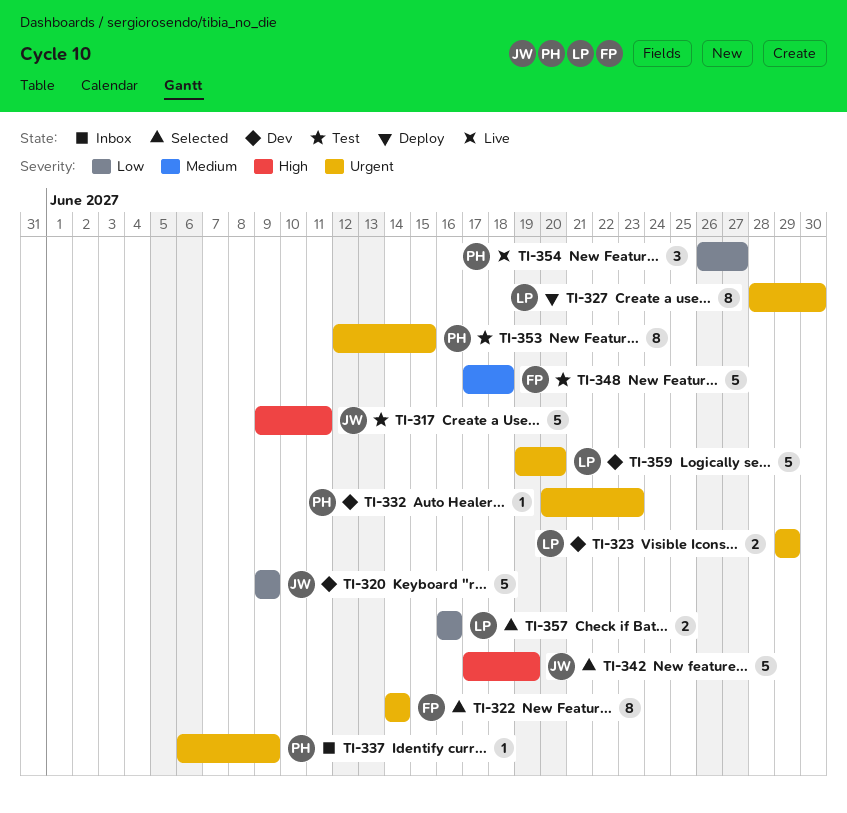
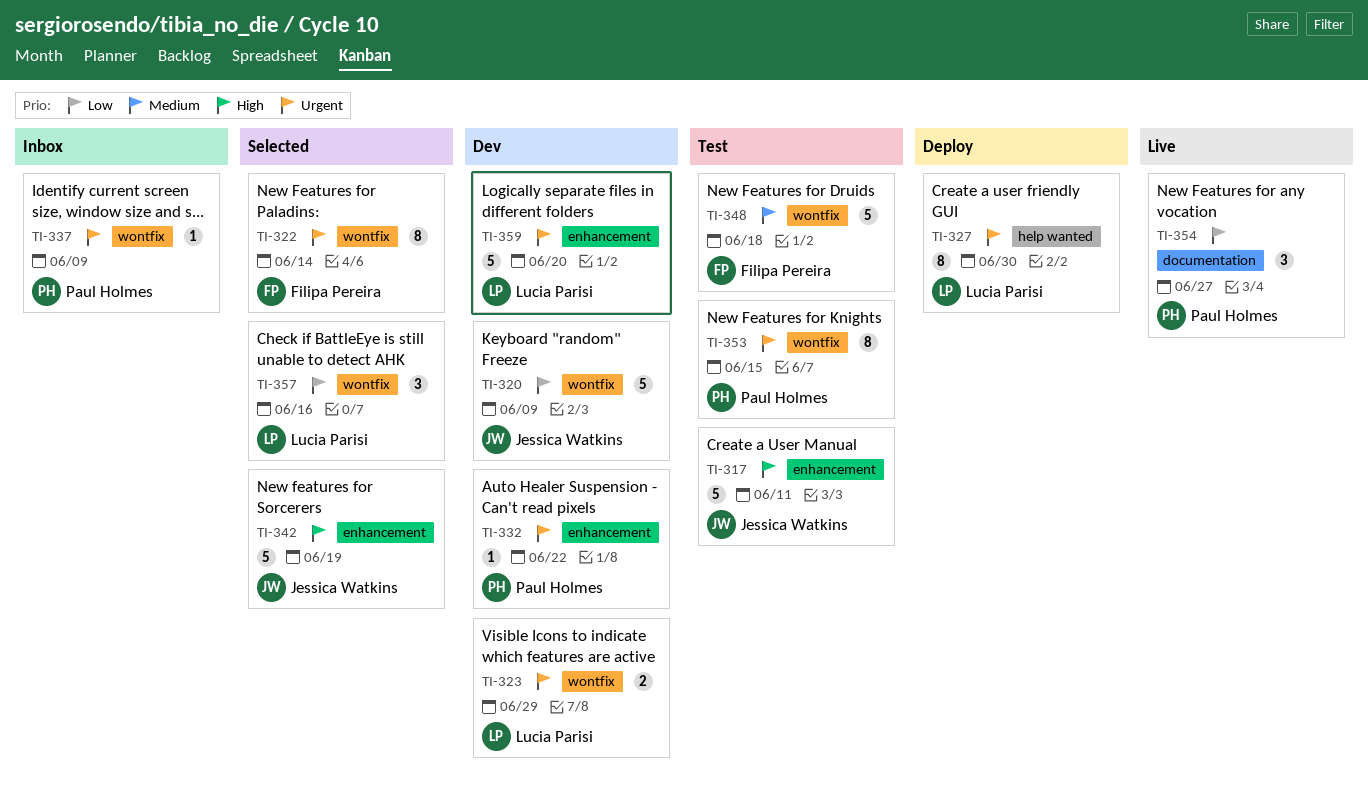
TI-332, due: Jun 23 -> Jun 22
TI-357, estimate: 2 -> 3

